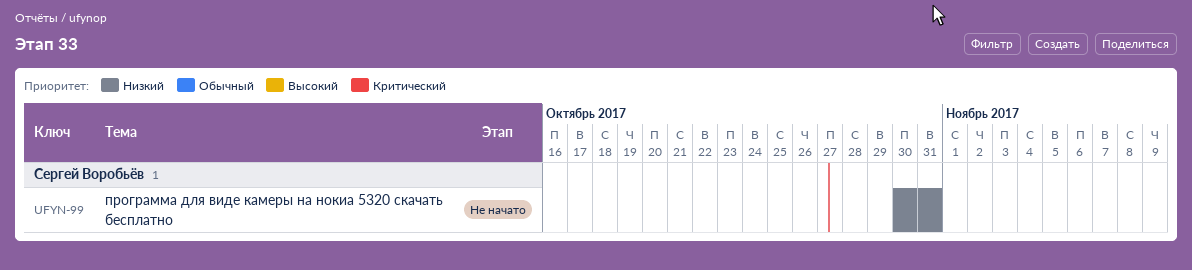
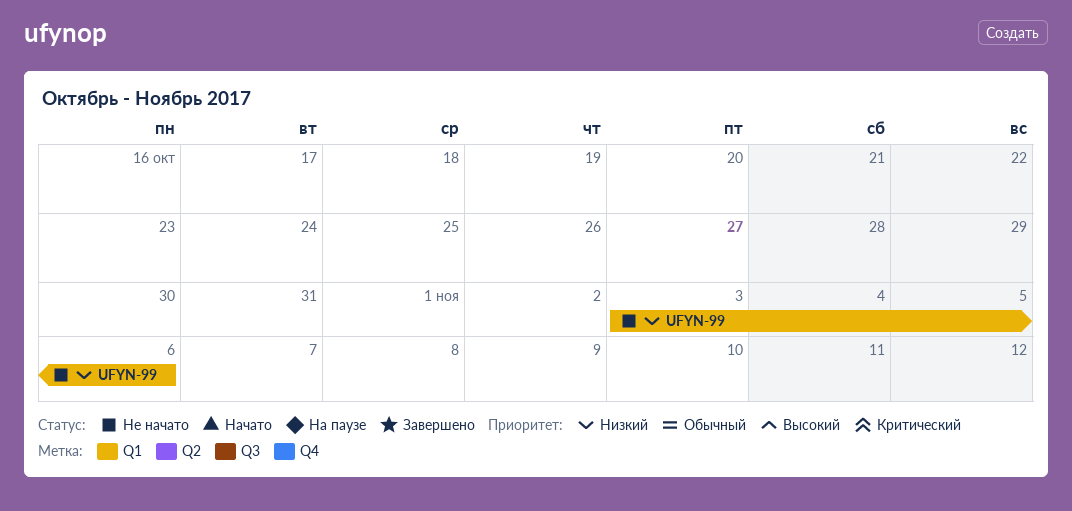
UFYN-99, start: Oct 30 -> Nov 3
UFYN-99, due: Oct 31 -> Nov 6

